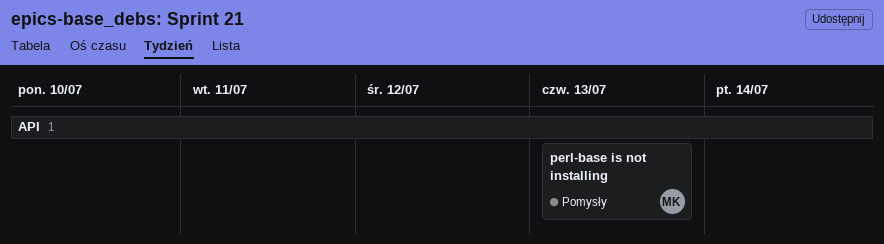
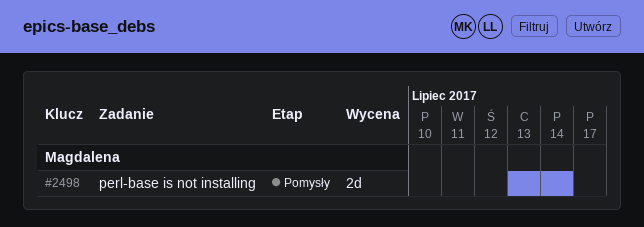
perl-base is not installing, due: Jul 13 -> Jul 14

